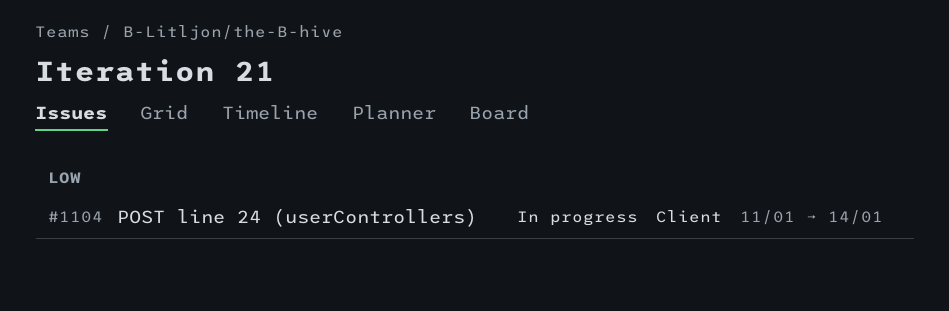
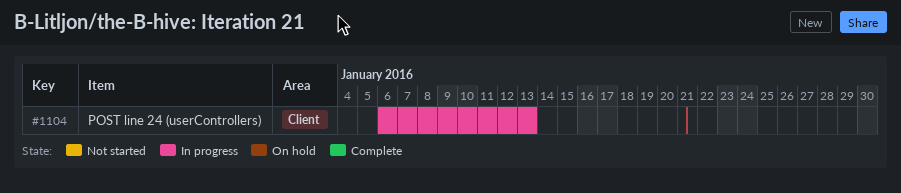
#1104, start: Jan 11 -> Jan 6
#1104, due: Jan 14 -> Jan 13

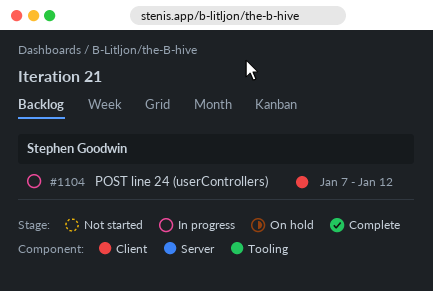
#1104, start: Jan 6 -> Jan 7
#1104, due: Jan 13 -> Jan 12

